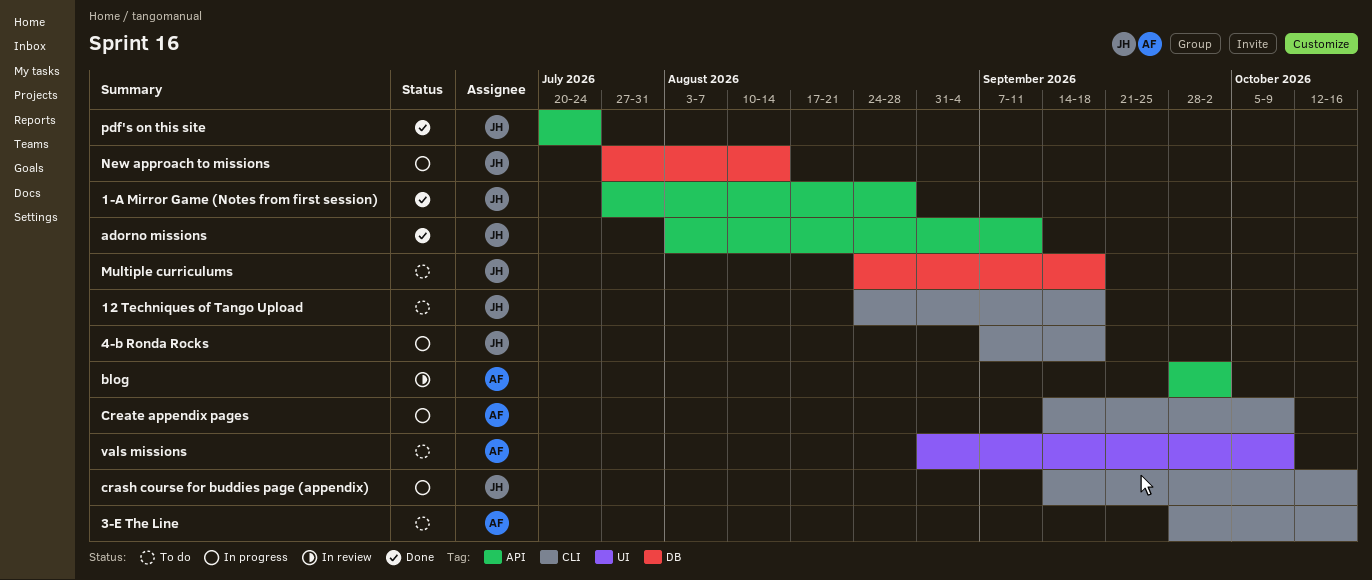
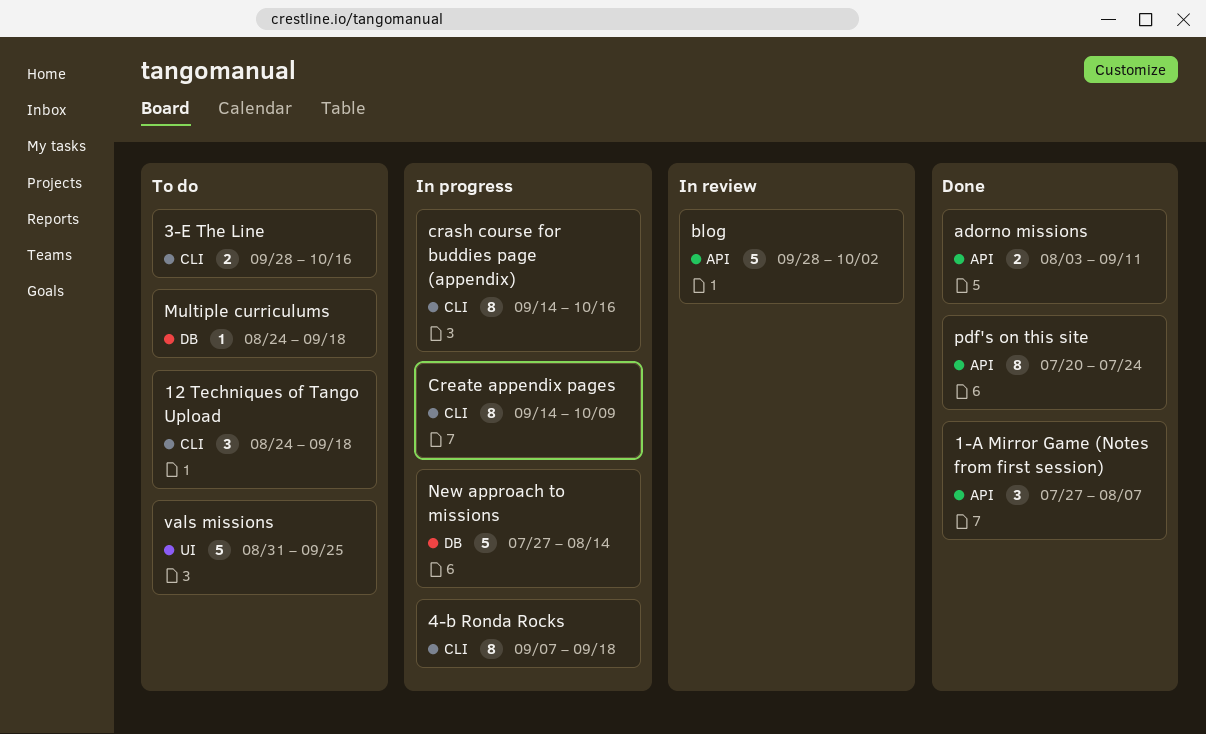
1-A Mirror Game (Notes from first session), due: Aug 28 -> Aug 7
vals missions, due: Oct 9 -> Sep 25

